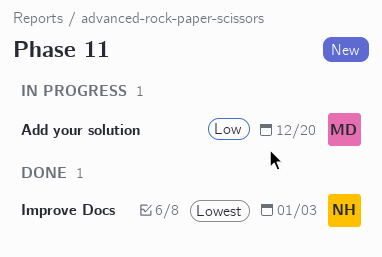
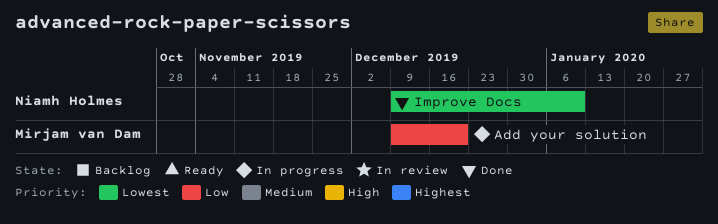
Improve Docs, due: Jan 3 -> Jan 10

